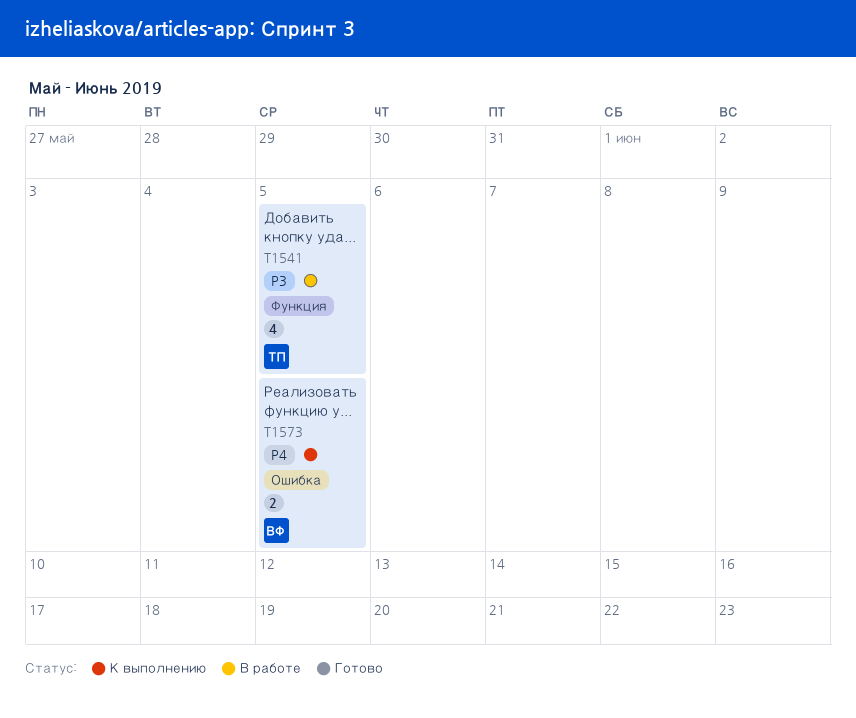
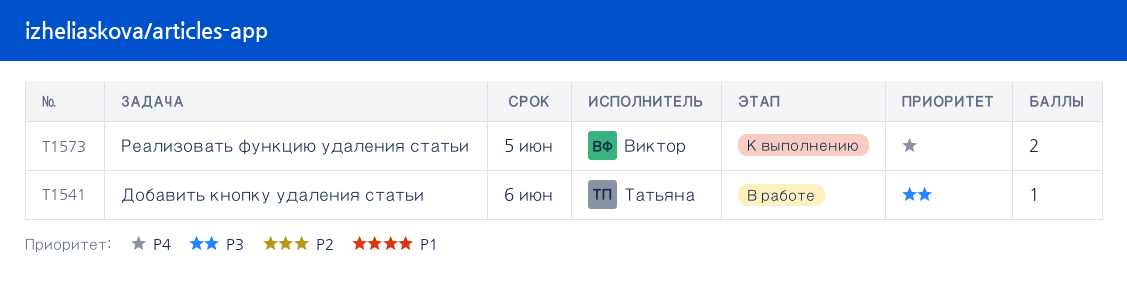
T1541, estimate: 4 -> 1
T1541, due: Jun 5 -> Jun 6

